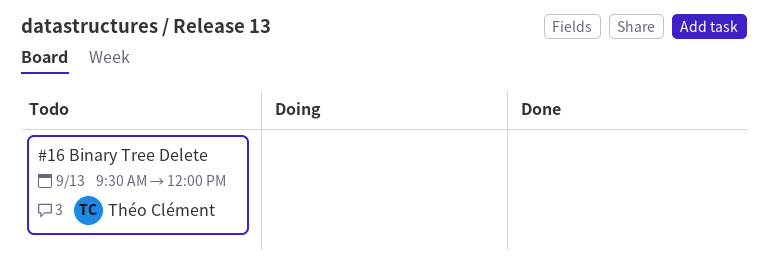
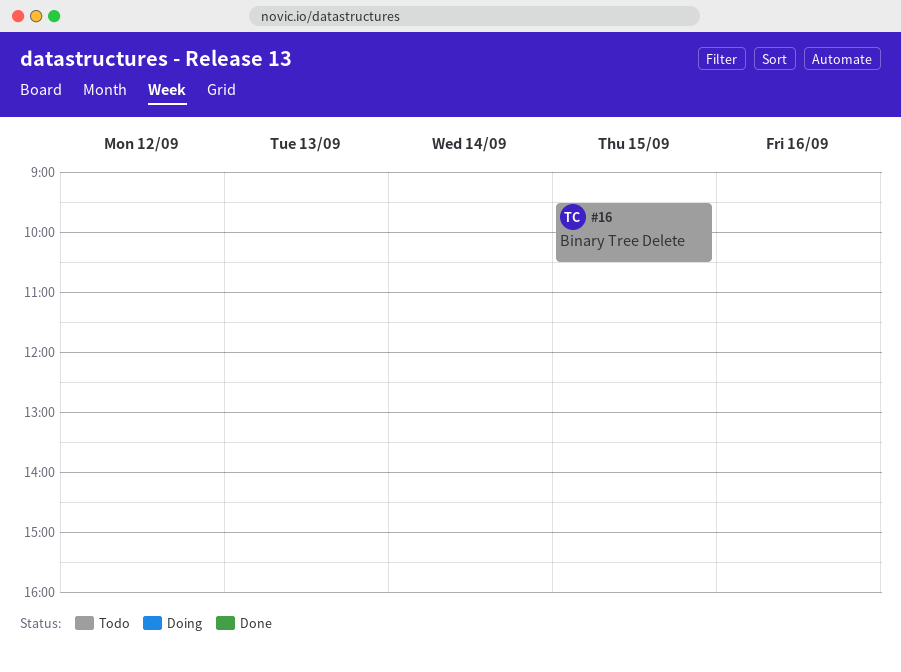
#16, day: Sep 13 -> Sep 15
#16, ends: 12:00 -> 10:30

